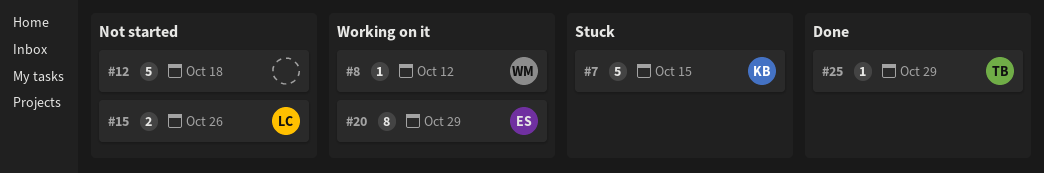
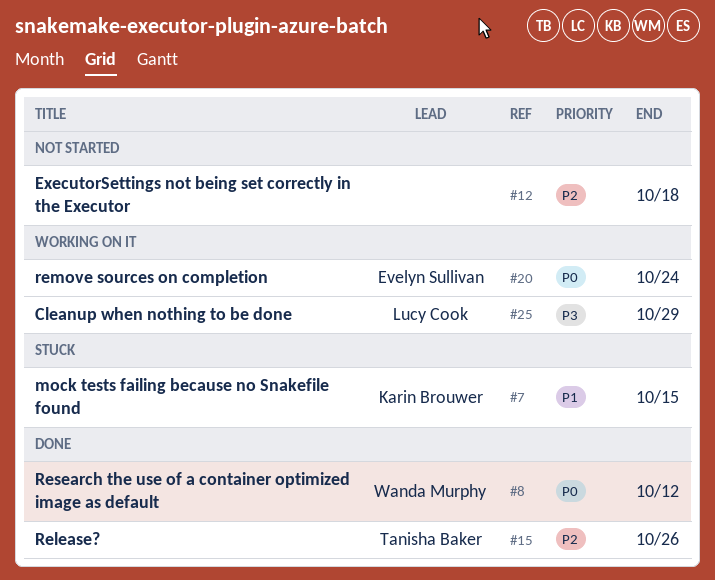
#8, status: Working on it -> Done
#15, status: Not started -> Done
#15, owner: Lucy Cook -> Tanisha Baker
#20, due: Oct 29 -> Oct 24
#25, status: Done -> Working on it
#25, owner: Tanisha Baker -> Lucy Cook

